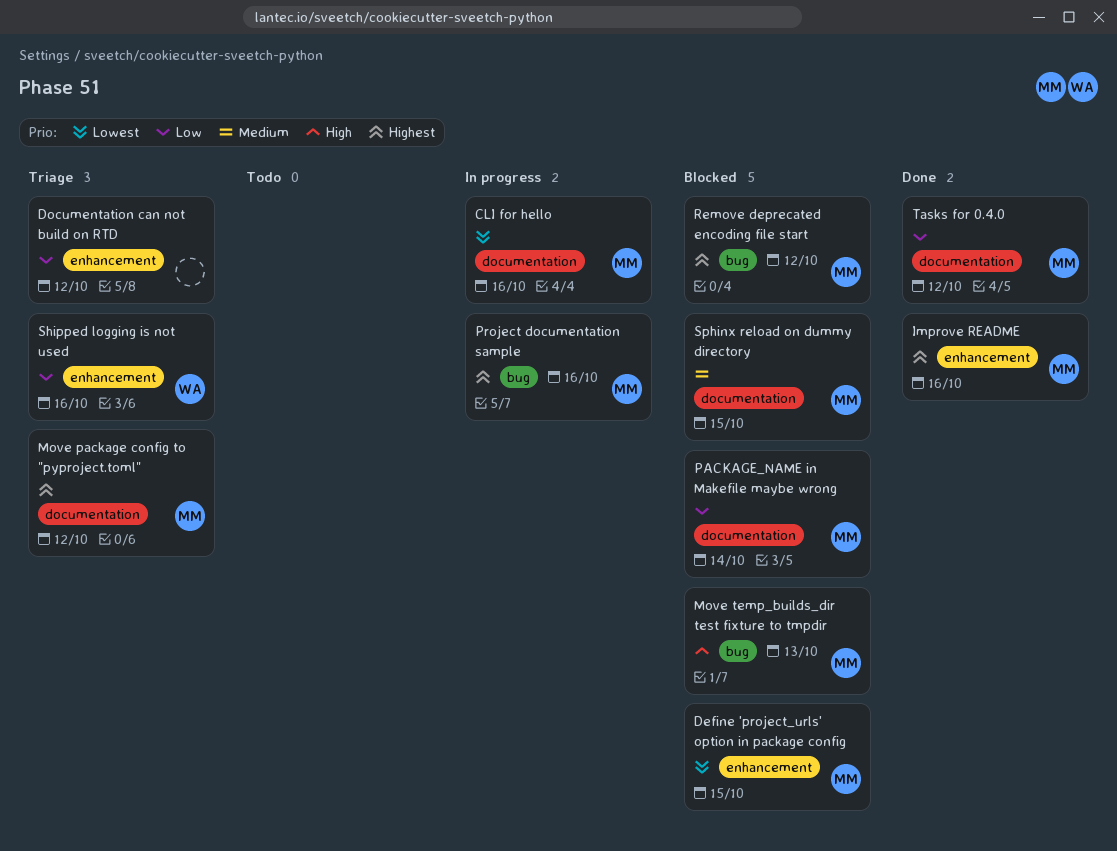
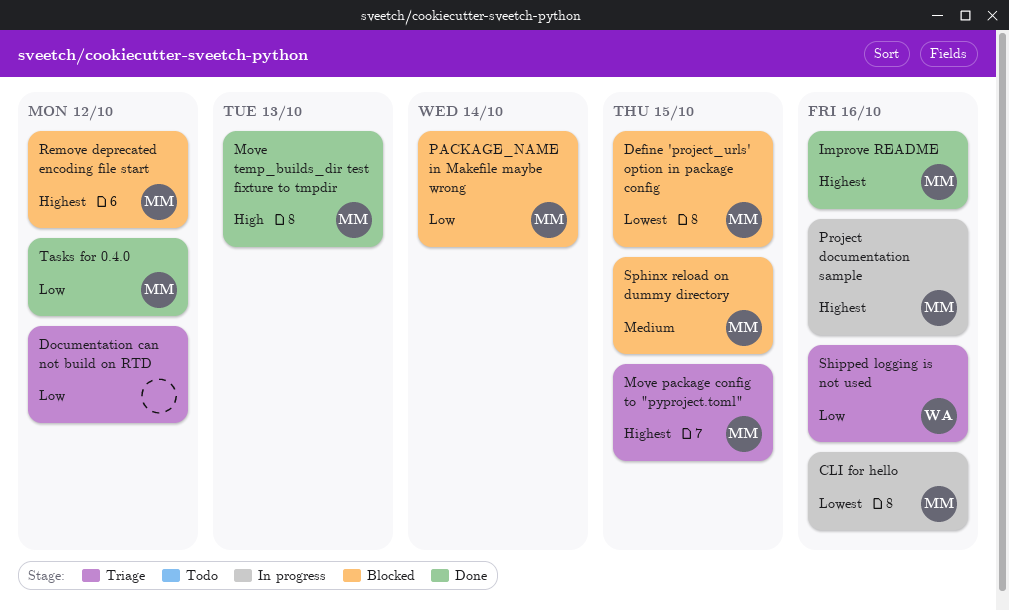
Move package config to "pyproject.toml", due: Oct 12 -> Oct 15
Move temp_builds_dir test fixture to tmpdir, status: Blocked -> Done

